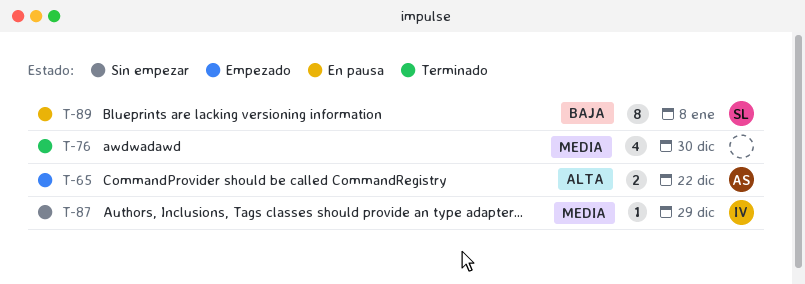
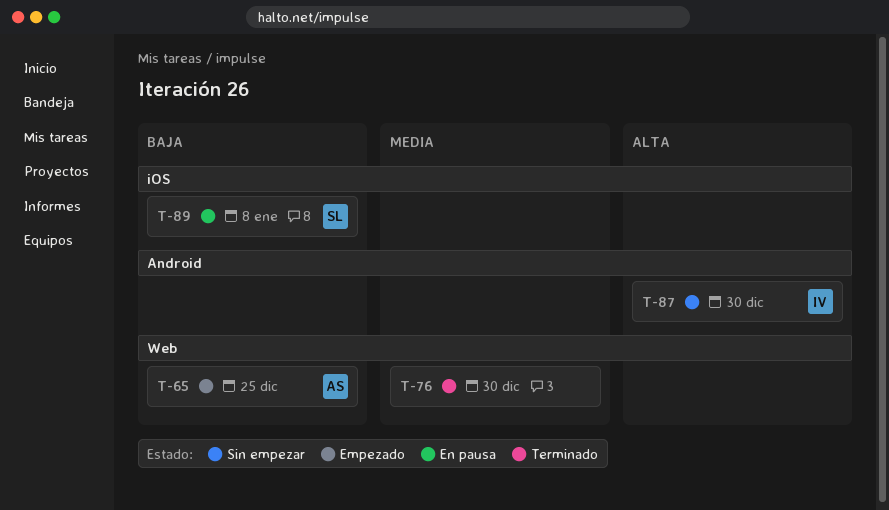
T-65, priority: Alta -> Baja
T-65, due: Dec 22 -> Dec 25
T-87, priority: Media -> Alta
T-87, due: Dec 29 -> Dec 30

